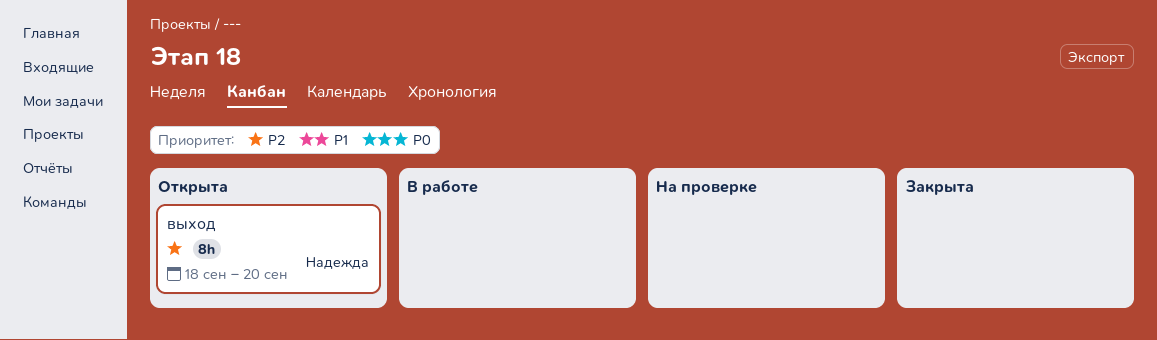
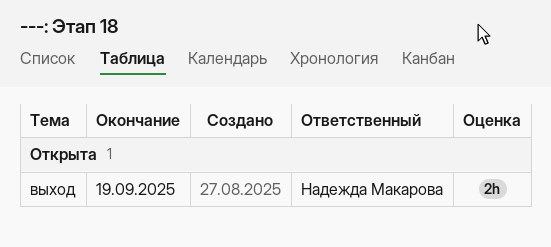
выход, estimate: 8h -> 2h
выход, due: Sep 20 -> Sep 19

